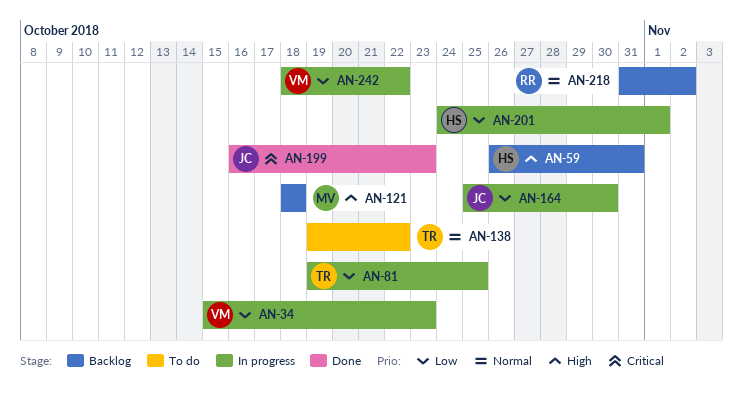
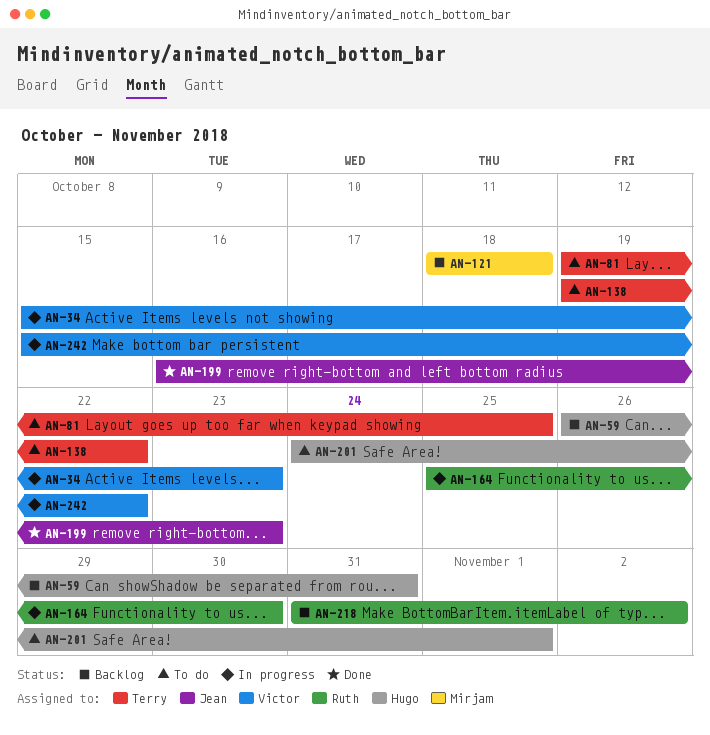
AN-81, status: In progress -> To do
AN-164, owner: Jean -> Ruth
AN-201, status: In progress -> To do
AN-242, start: Oct 18 -> Oct 15

